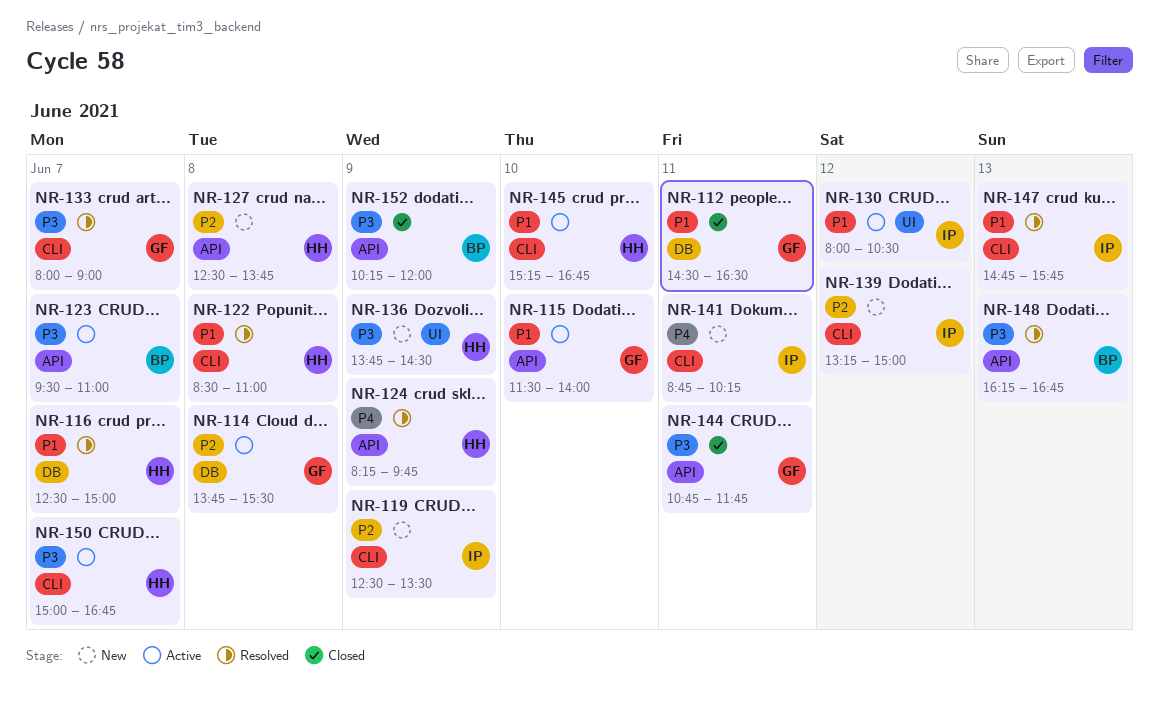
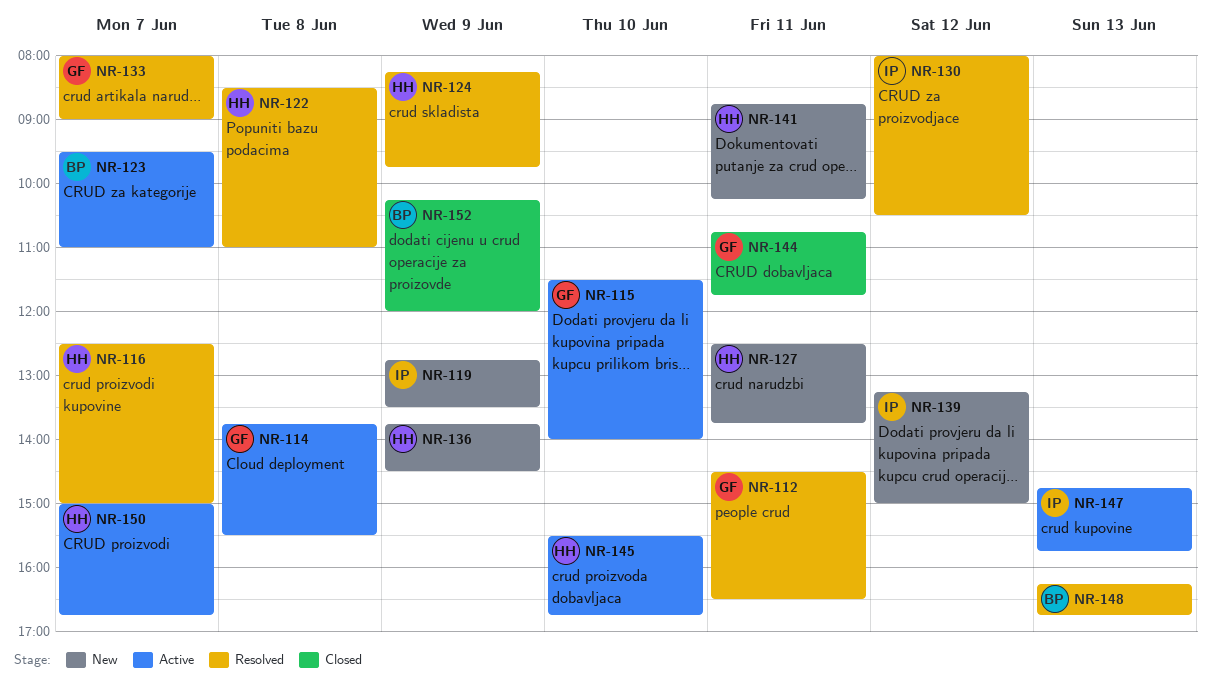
NR-112, status: Closed -> Resolved
NR-119, begins: 12:30 -> 12:45
NR-127, day: Jun 8 -> Jun 11
NR-130, status: Active -> Resolved
NR-141, owner: IP -> HH
NR-145, begins: 15:15 -> 15:30
NR-147, status: Resolved -> Active

